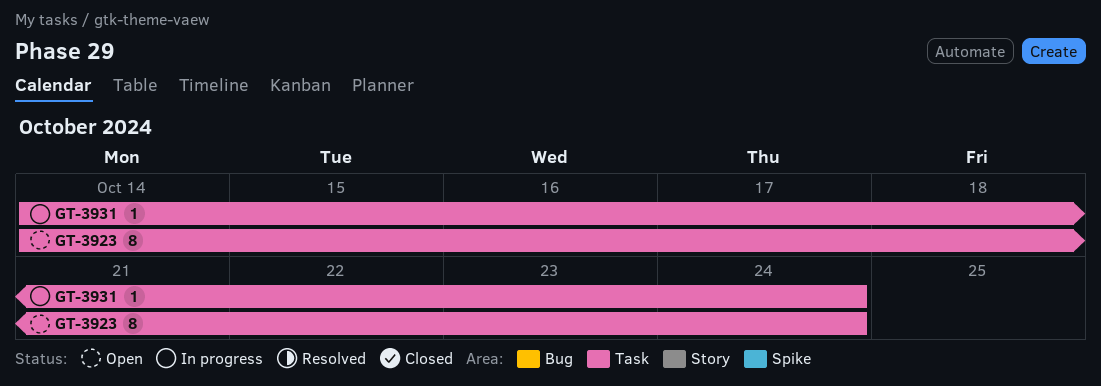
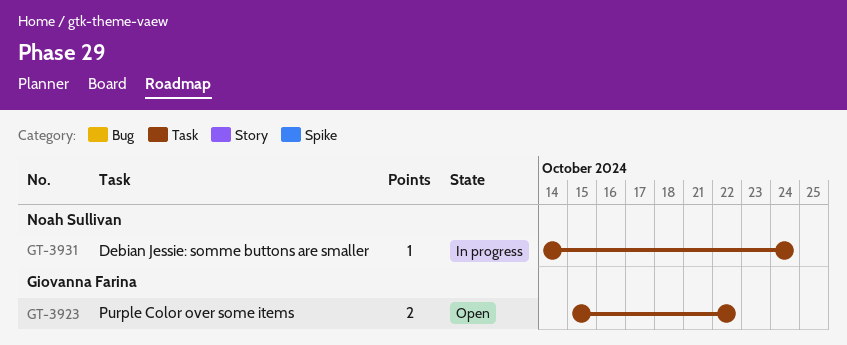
GT-3923, estimate: 8 -> 2
GT-3923, start: Oct 14 -> Oct 15
GT-3923, due: Oct 24 -> Oct 22

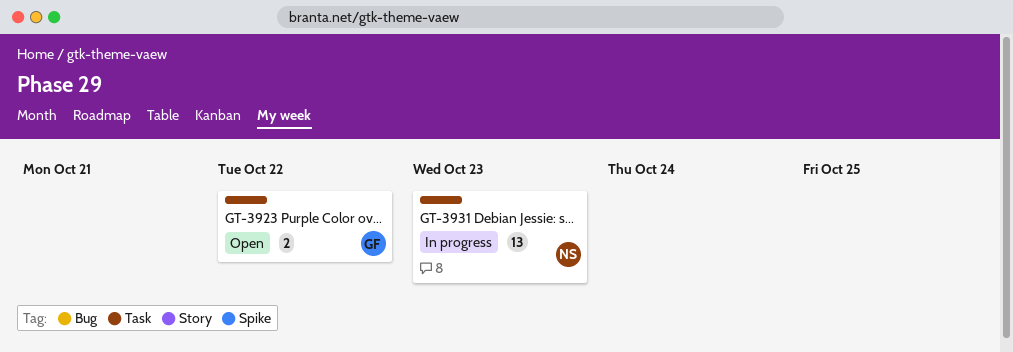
GT-3931, estimate: 1 -> 13
GT-3931, due: Oct 24 -> Oct 23

